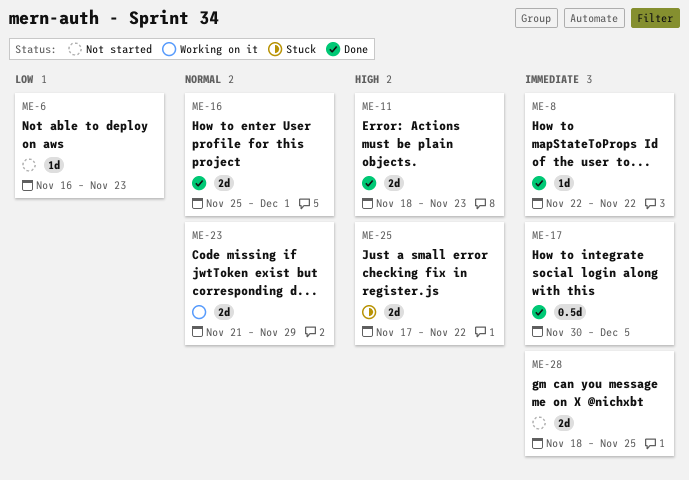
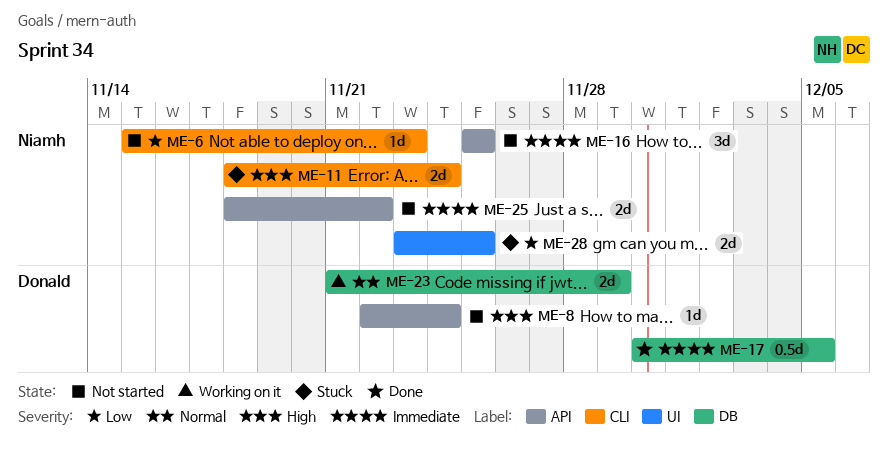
ME-6, start: Nov 16 -> Nov 15
ME-8, status: Done -> Not started
ME-8, priority: Immediate -> High
ME-8, due: Nov 22 -> Nov 24
ME-11, status: Done -> Stuck
ME-11, due: Nov 23 -> Nov 24
ME-16, status: Done -> Not started
ME-16, priority: Normal -> Immediate
ME-16, estimate: 2d -> 3d
ME-16, due: Dec 1 -> Nov 25
ME-25, status: Stuck -> Not started
ME-25, priority: High -> Immediate
ME-25, start: Nov 17 -> Nov 18
ME-28, status: Not started -> Stuck
ME-28, priority: Immediate -> Low
ME-28, start: Nov 18 -> Nov 23

